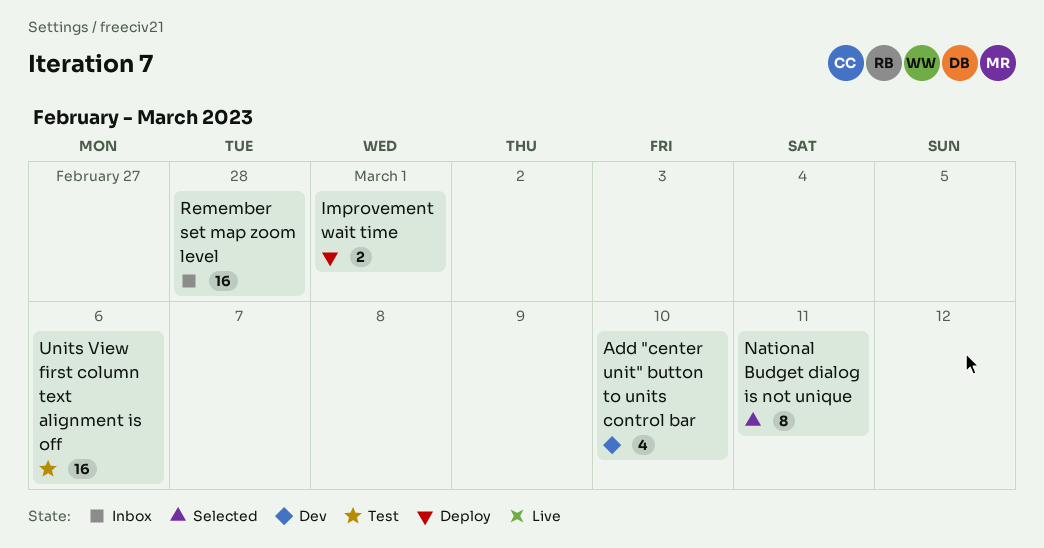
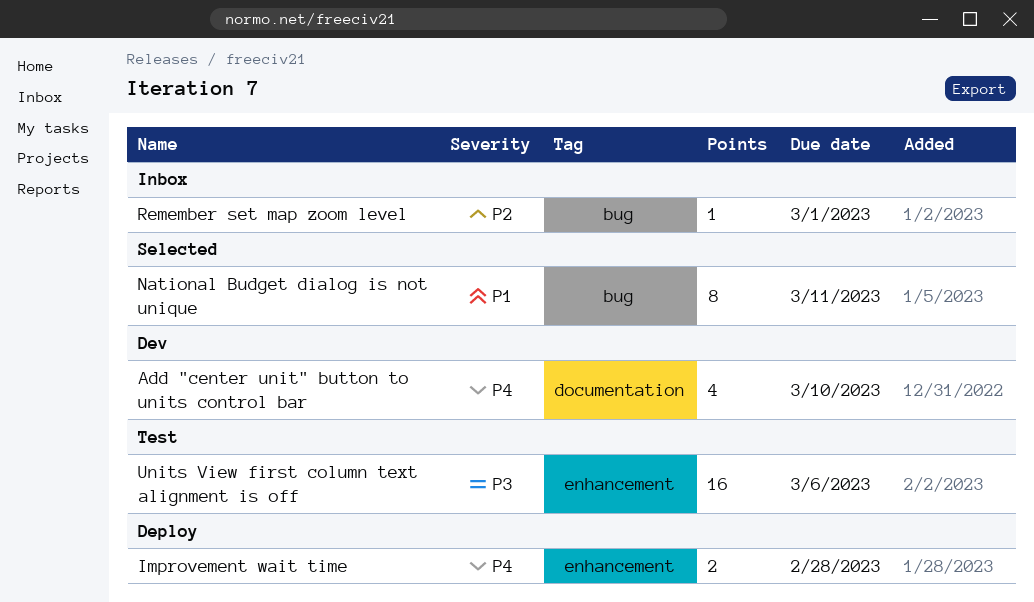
Improvement wait time, due: Mar 1 -> Feb 28
Remember set map zoom level, estimate: 16 -> 1
Remember set map zoom level, due: Feb 28 -> Mar 1

